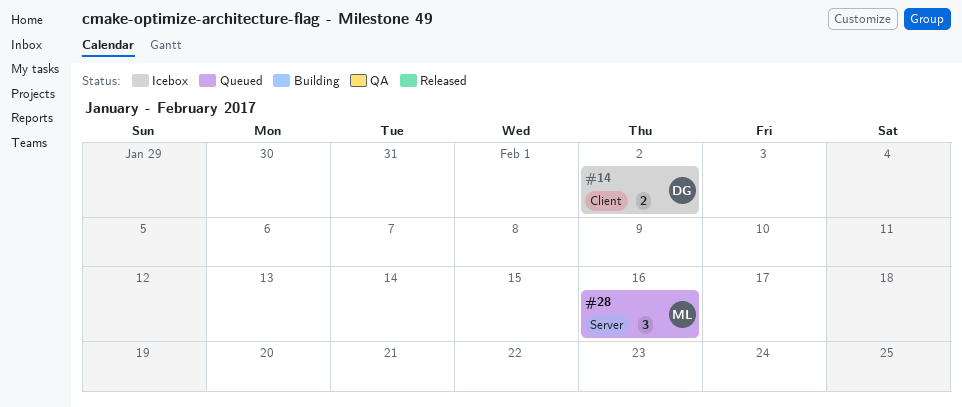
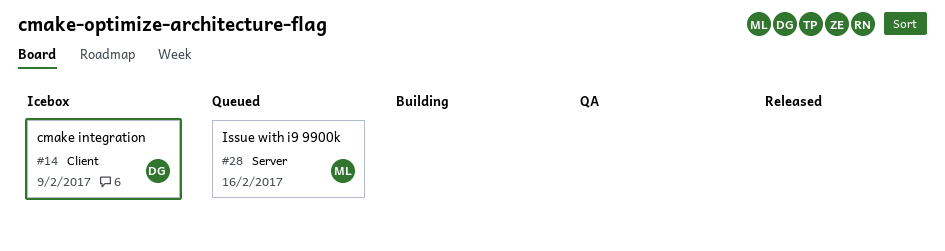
#14, due: Feb 2 -> Feb 9

